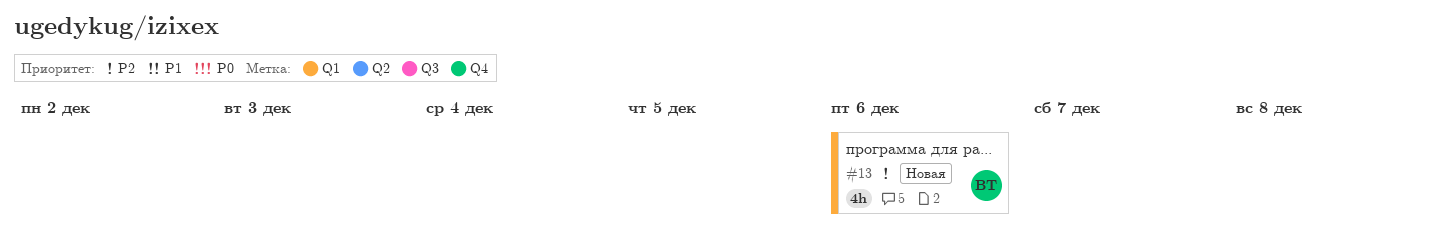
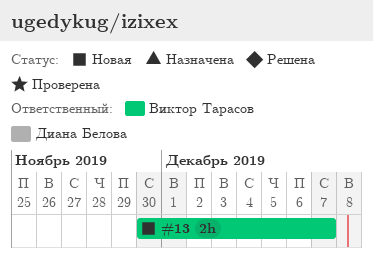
#13, estimate: 4h -> 2h
#13, due: Dec 6 -> Dec 7

